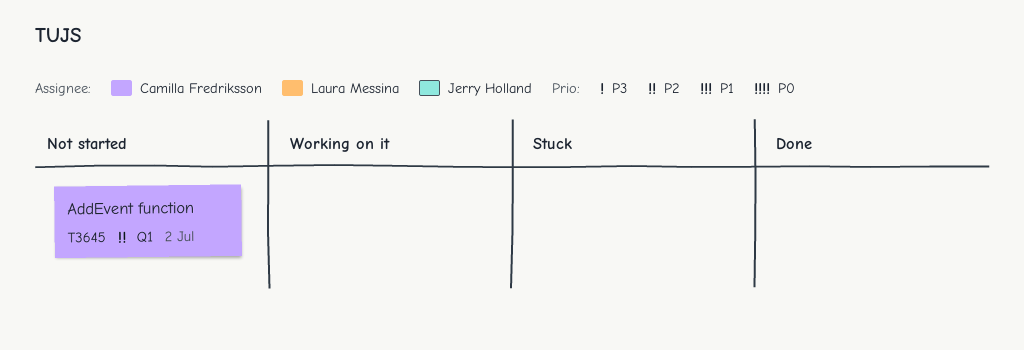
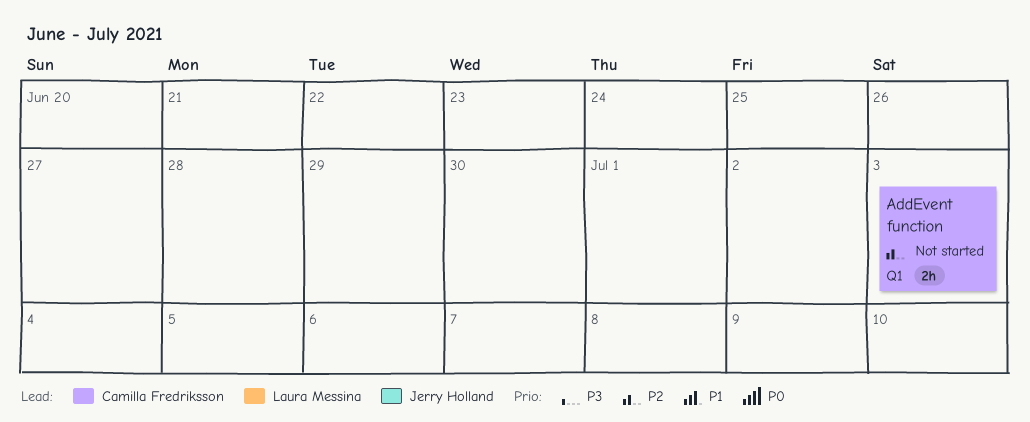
AddEvent function, due: Jul 2 -> Jul 3

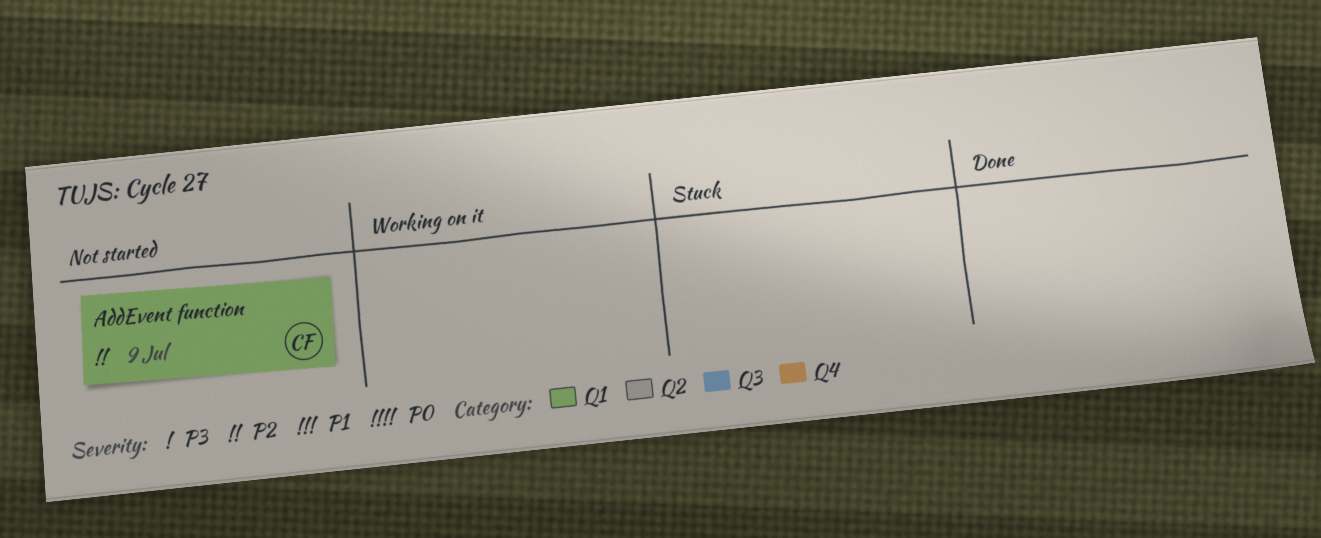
AddEvent function, due: Jul 3 -> Jul 9

